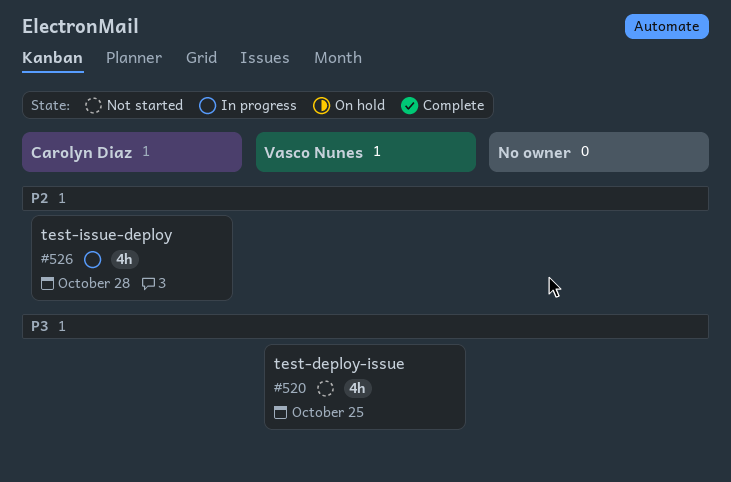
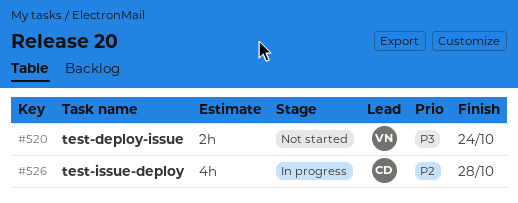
#520, estimate: 4h -> 2h
#520, due: Oct 25 -> Oct 24

